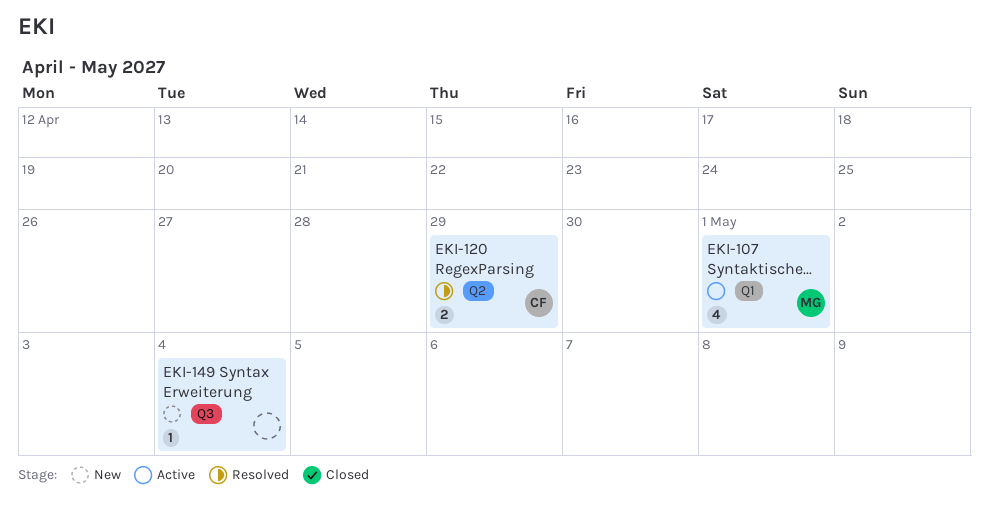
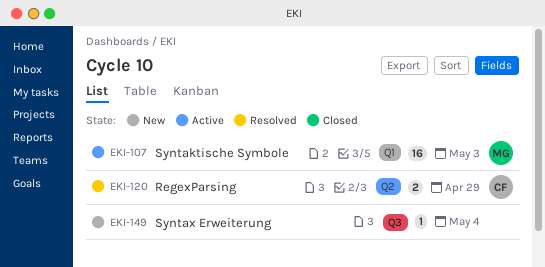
EKI-107, estimate: 4 -> 16
EKI-107, due: May 1 -> May 3

